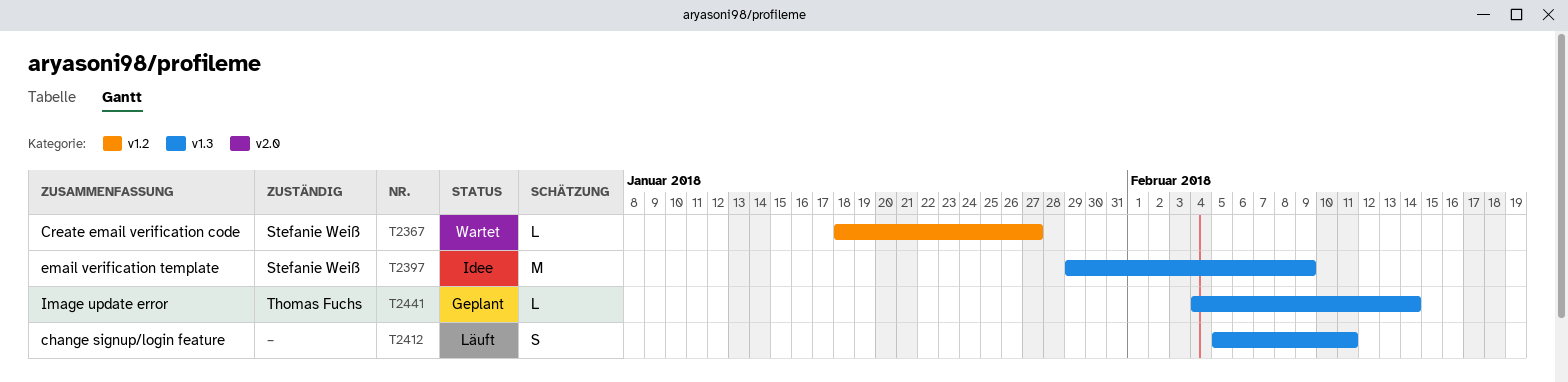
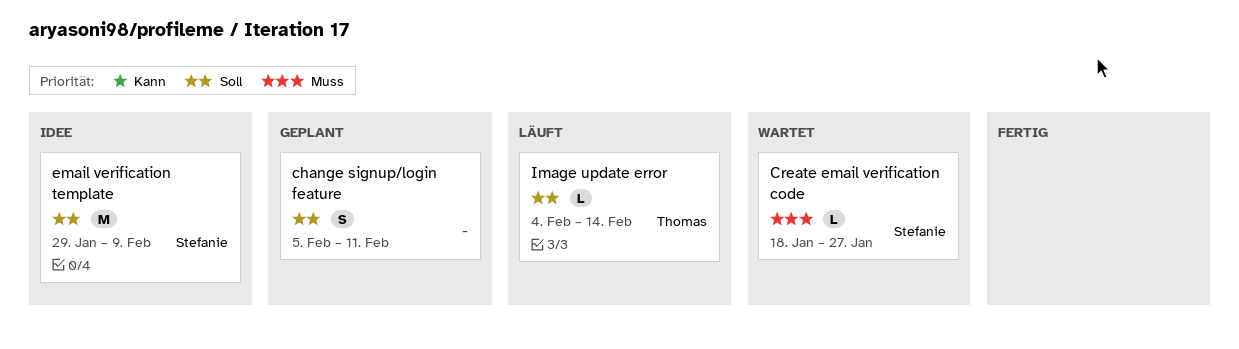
change signup/login feature, status: Läuft -> Geplant
Image update error, status: Geplant -> Läuft

